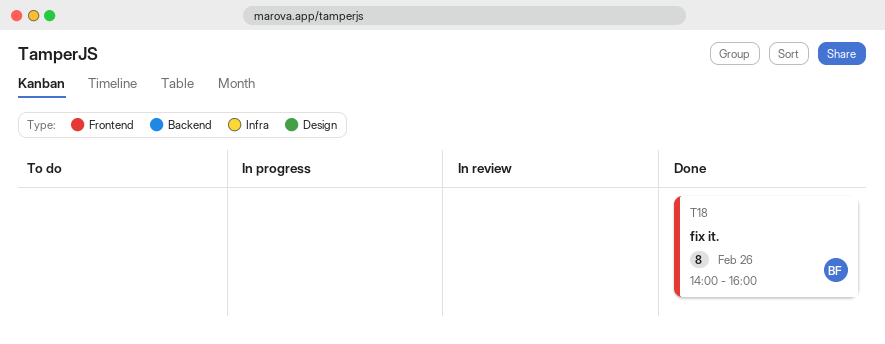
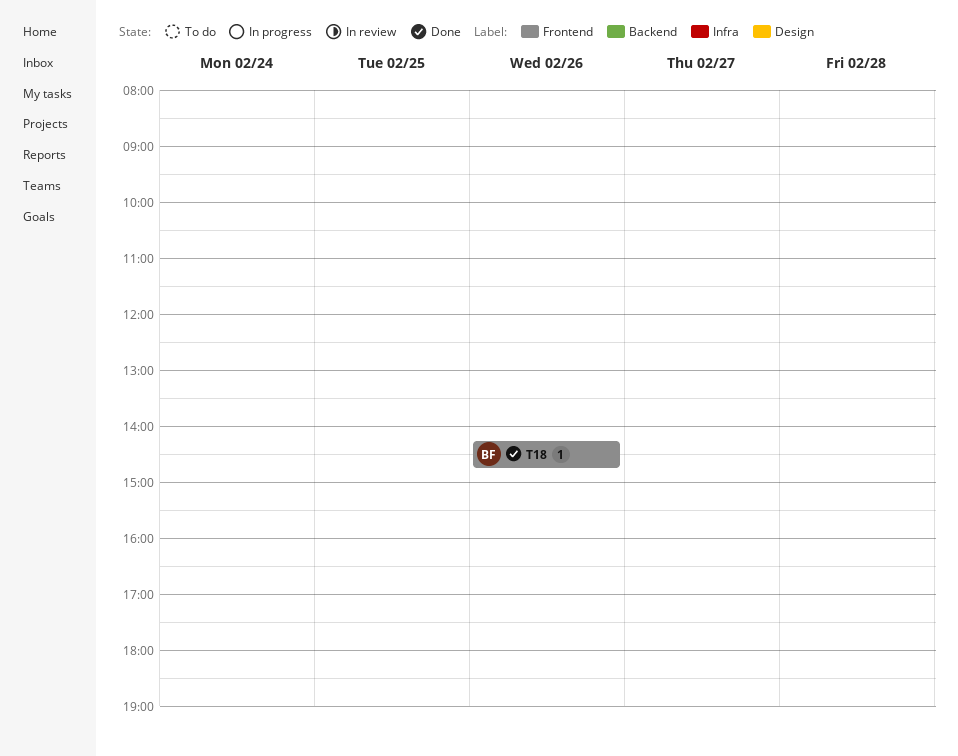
T18, estimate: 8 -> 1
T18, begins: 14:00 -> 14:15
T18, ends: 16:00 -> 14:45

